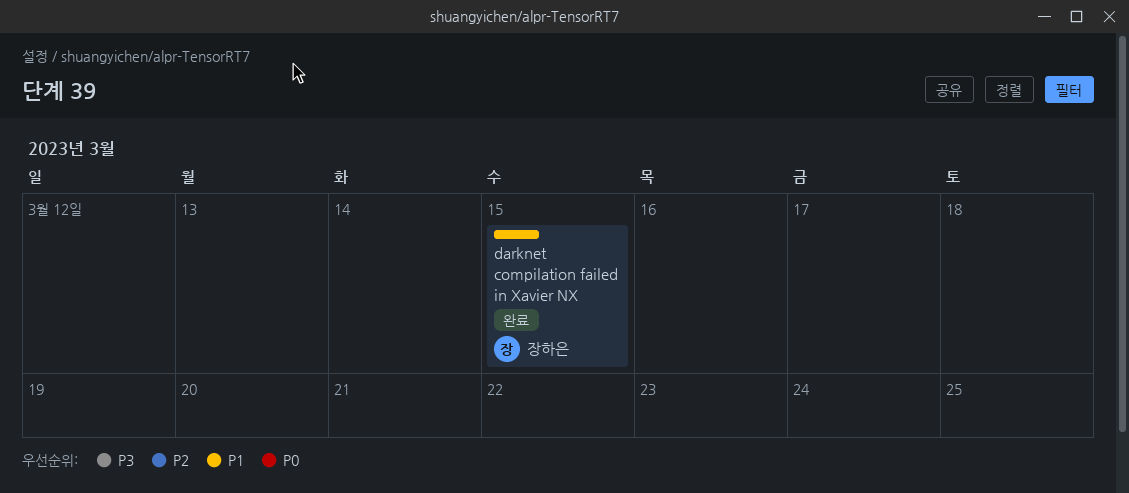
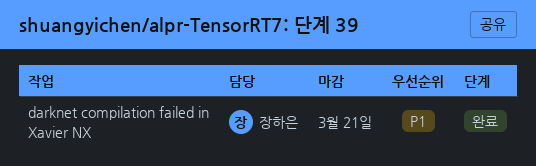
darknet compilation failed in Xavier NX, due: Mar 15 -> Mar 21

